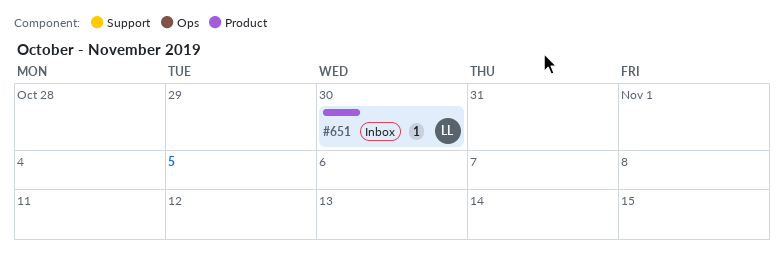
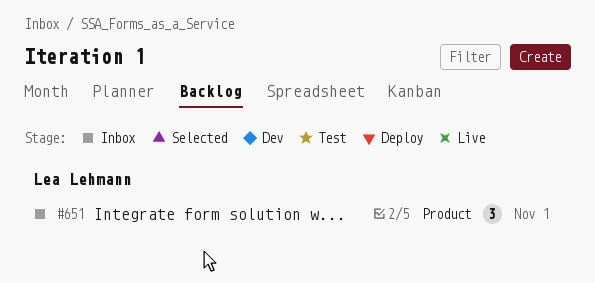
#651, estimate: 1 -> 3
#651, due: Oct 30 -> Nov 1

